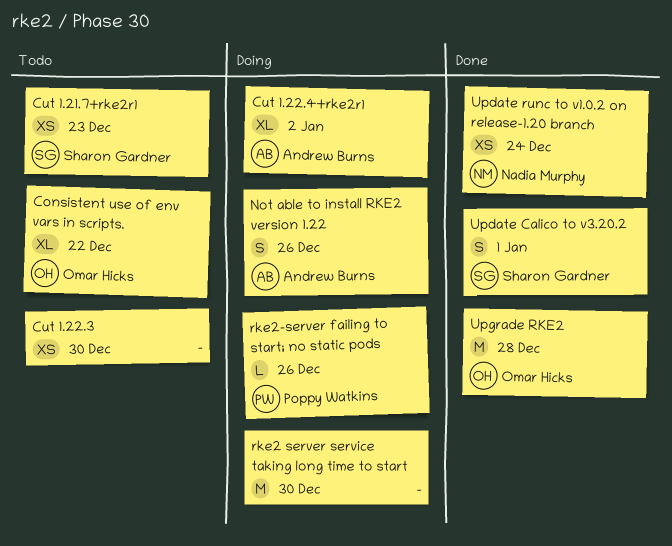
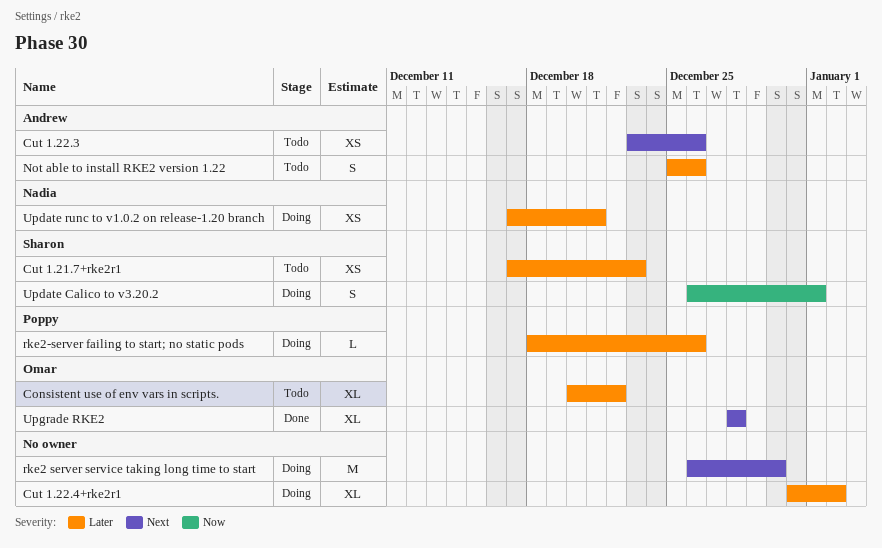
Cut 1.22.3, owner: none -> Andrew Burns
Cut 1.22.3, due: Dec 30 -> Dec 26
Cut 1.22.4+rke2r1, owner: Andrew Burns -> none
Not able to install RKE2 version 1.22, status: Doing -> Todo
Update Calico to v3.20.2, status: Done -> Doing
Update runc to v1.0.2 on release-1.20 branch, status: Done -> Doing
Update runc to v1.0.2 on release-1.20 branch, due: Dec 24 -> Dec 21
Upgrade RKE2, estimate: M -> XL

